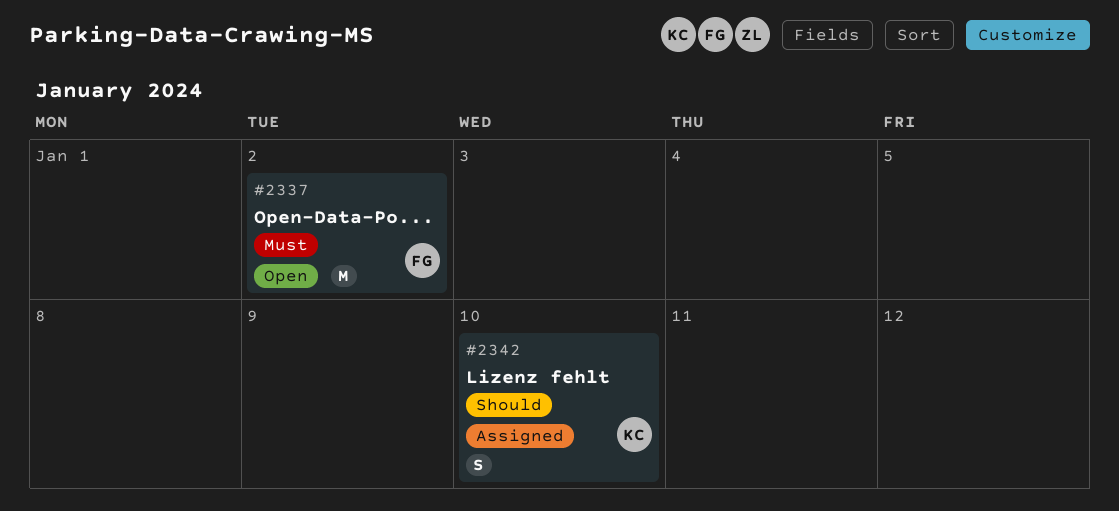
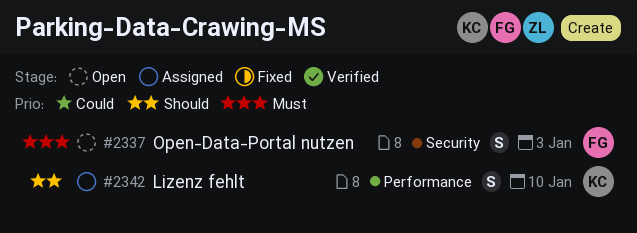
#2337, estimate: M -> S
#2337, due: Jan 2 -> Jan 3

